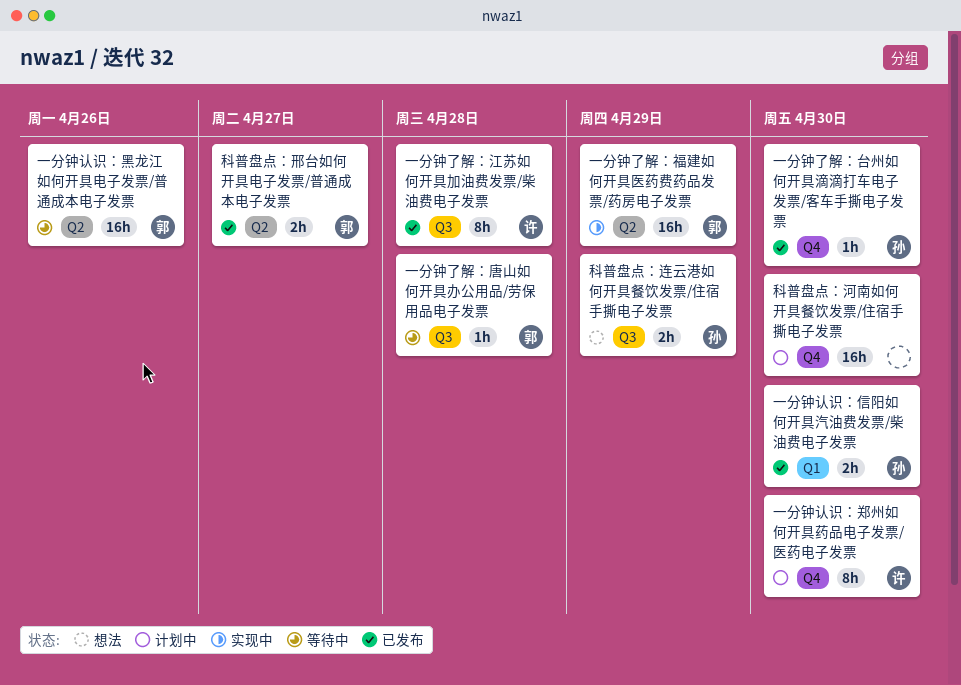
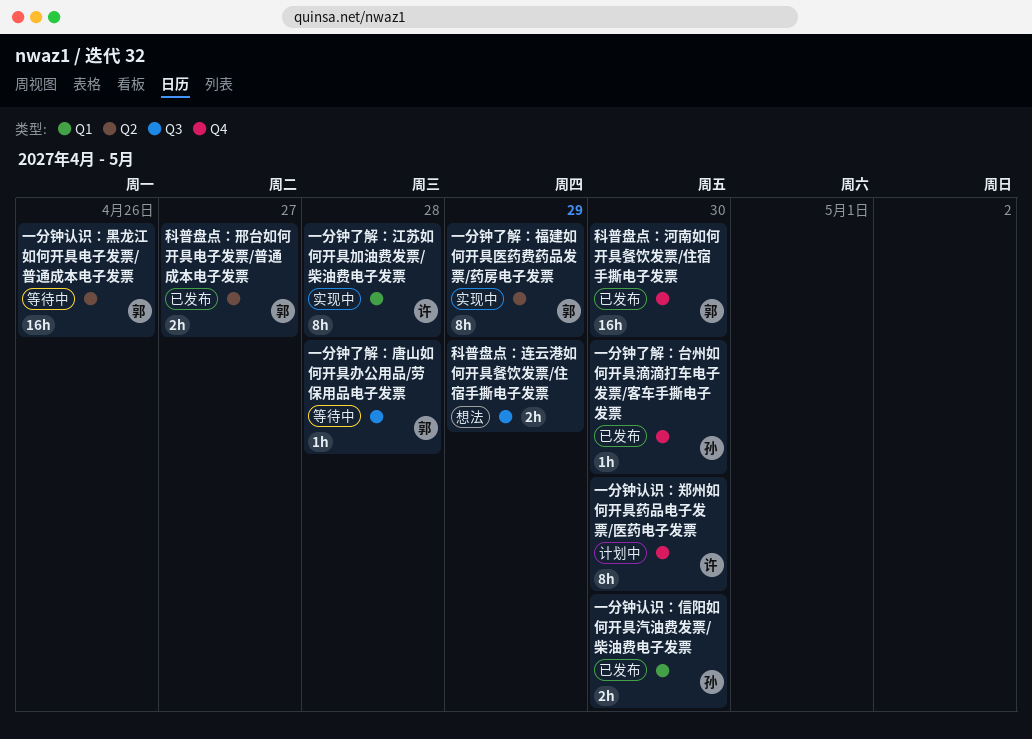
一分钟了解：江苏如何开具加油费发票/柴油费电子发票, status: 已发布 -> 实现中
一分钟了解：江苏如何开具加油费发票/柴油费电子发票, label: Q3 -> Q1
一分钟了解：福建如何开具医药费药品发票/药房电子发票, estimate: 16h -> 8h
科普盘点：河南如何开具餐饮发票/住宿手撕电子发票, status: 计划中 -> 已发布
科普盘点：河南如何开具餐饮发票/住宿手撕电子发票, owner: none -> 郭
科普盘点：连云港如何开具餐饮发票/住宿手撕电子发票, owner: 孙 -> none

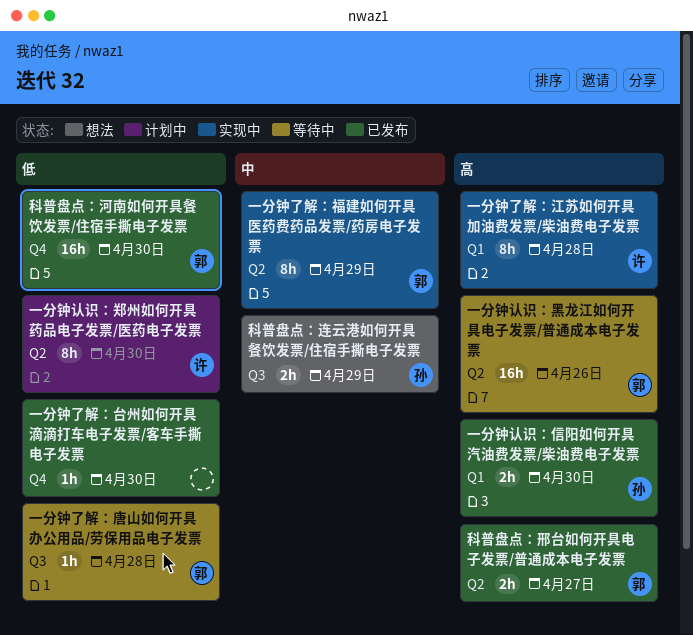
一分钟了解：台州如何开具滴滴打车电子发票/客车手撕电子发票, owner: 孙 -> none
一分钟认识：郑州如何开具药品电子发票/医药电子发票, label: Q4 -> Q2
科普盘点：连云港如何开具餐饮发票/住宿手撕电子发票, owner: none -> 孙

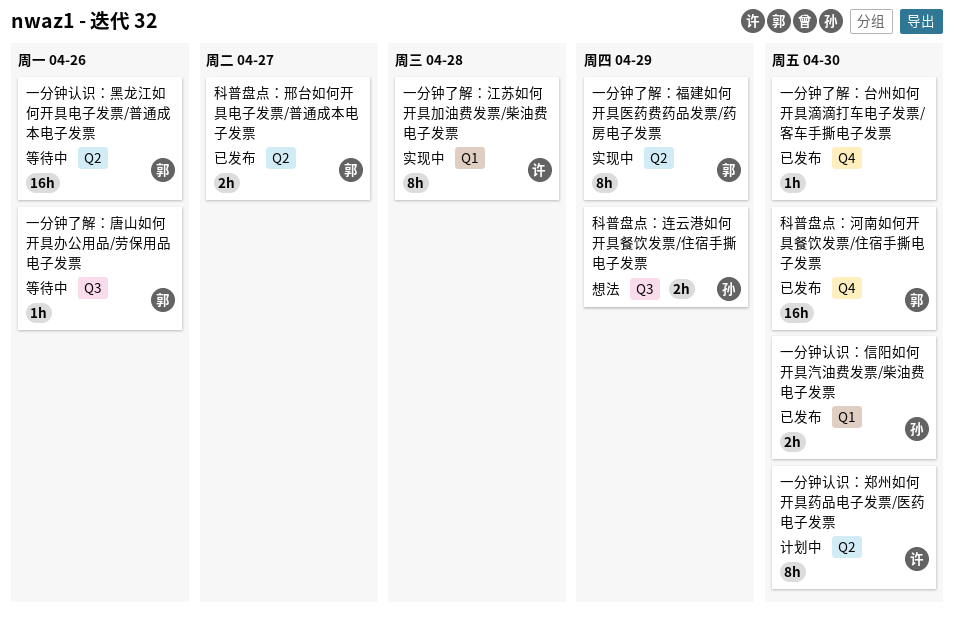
一分钟了解：唐山如何开具办公用品/劳保用品电子发票, due: Apr 28 -> Apr 26

